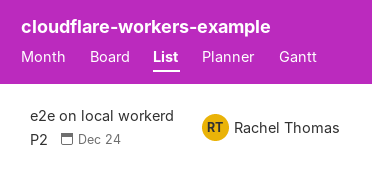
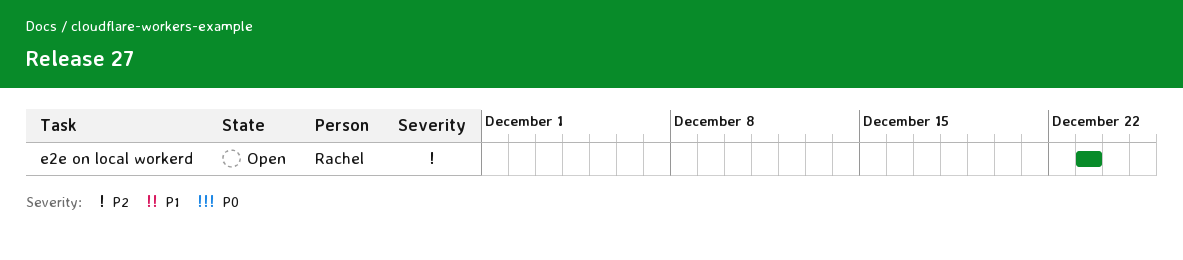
e2e on local workerd, due: Dec 24 -> Dec 23

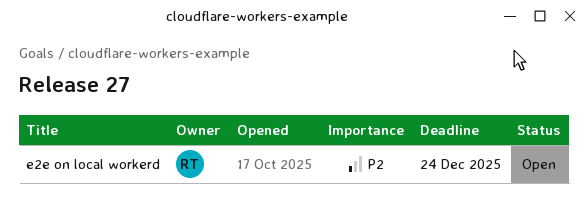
e2e on local workerd, due: Dec 23 -> Dec 24

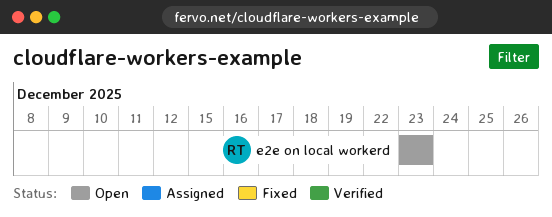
e2e on local workerd, due: Dec 24 -> Dec 23

